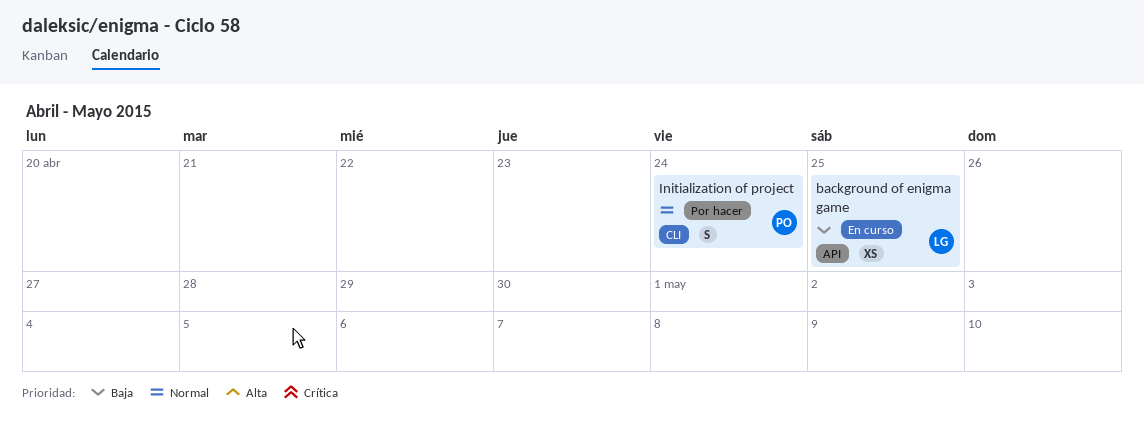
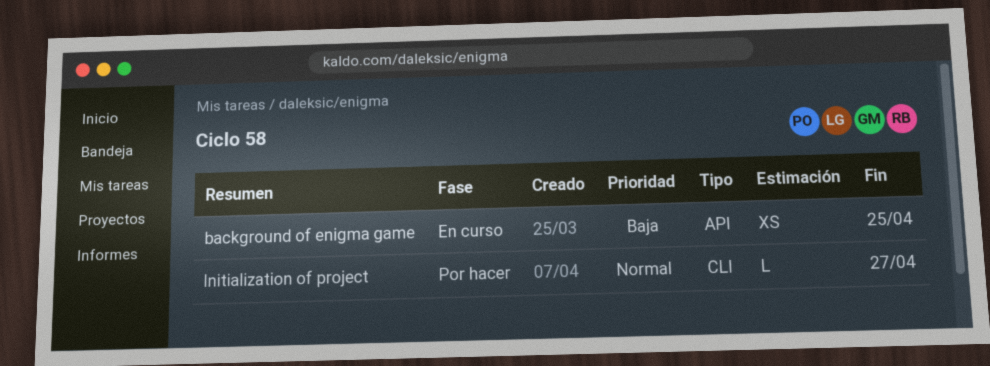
Initialization of project, estimate: S -> L
Initialization of project, due: Apr 24 -> Apr 27

